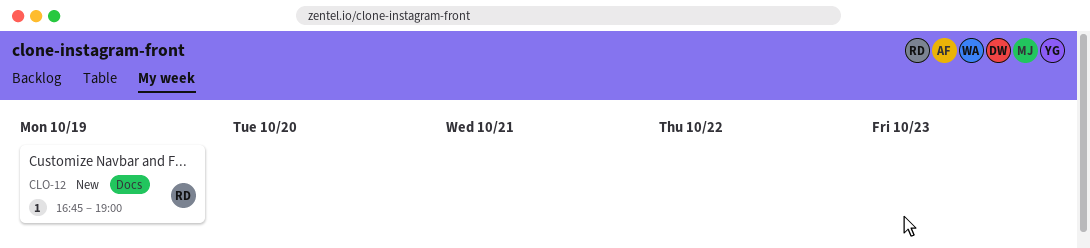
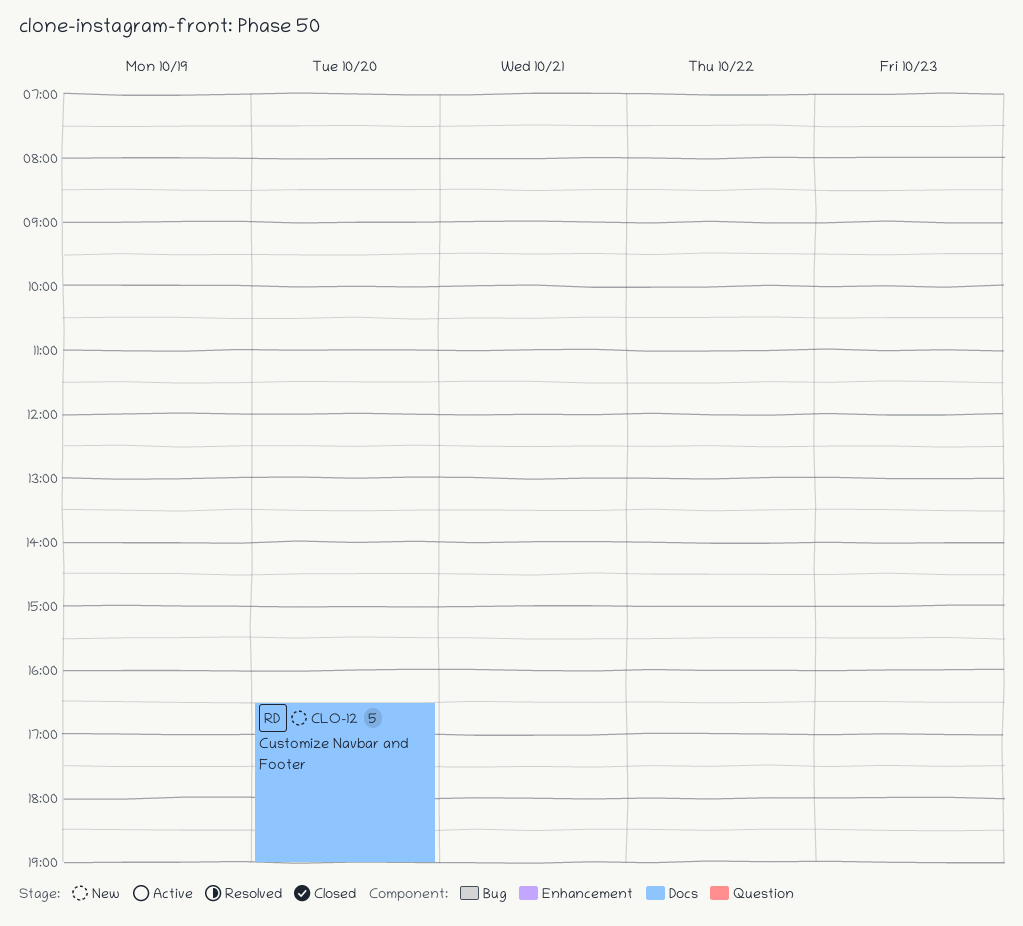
CLO-12, estimate: 1 -> 5
CLO-12, day: Oct 19 -> Oct 20
CLO-12, begins: 16:45 -> 16:30

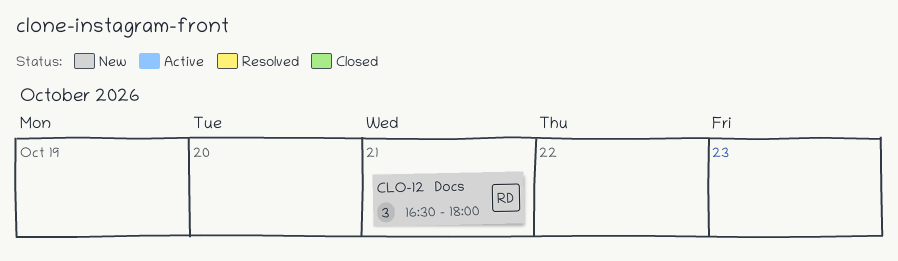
CLO-12, estimate: 5 -> 3
CLO-12, day: Oct 20 -> Oct 21
CLO-12, ends: 19:00 -> 18:00

